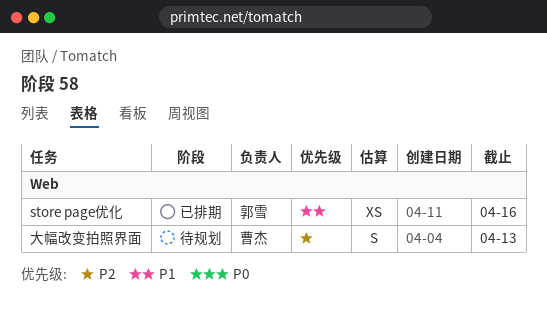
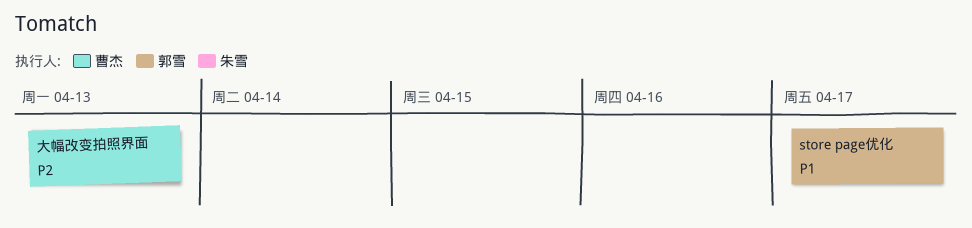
store page优化, due: Apr 16 -> Apr 17

